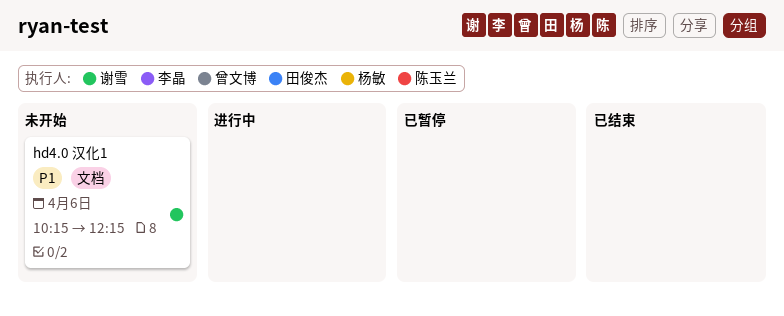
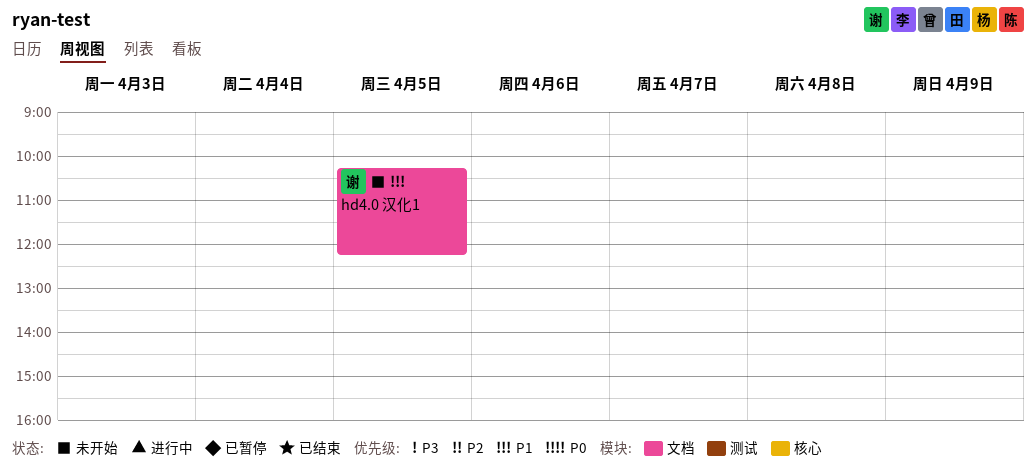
hd4.0 汉化1, day: Apr 6 -> Apr 5

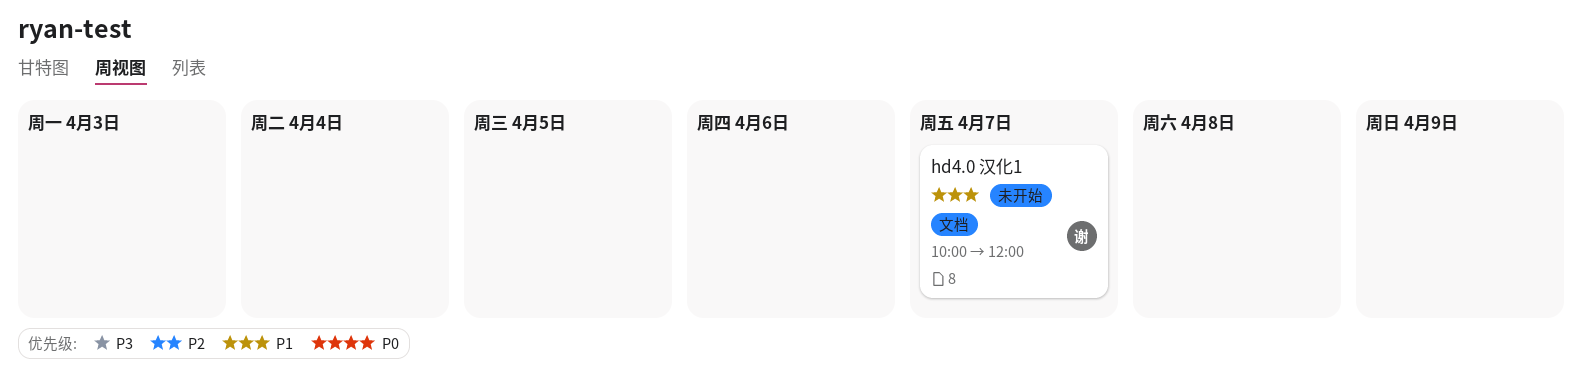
hd4.0 汉化1, day: Apr 5 -> Apr 7
hd4.0 汉化1, begins: 10:15 -> 10:00
hd4.0 汉化1, ends: 12:15 -> 12:00

